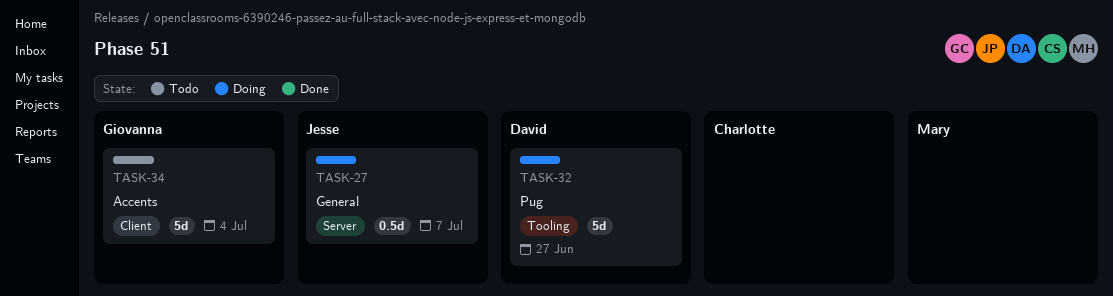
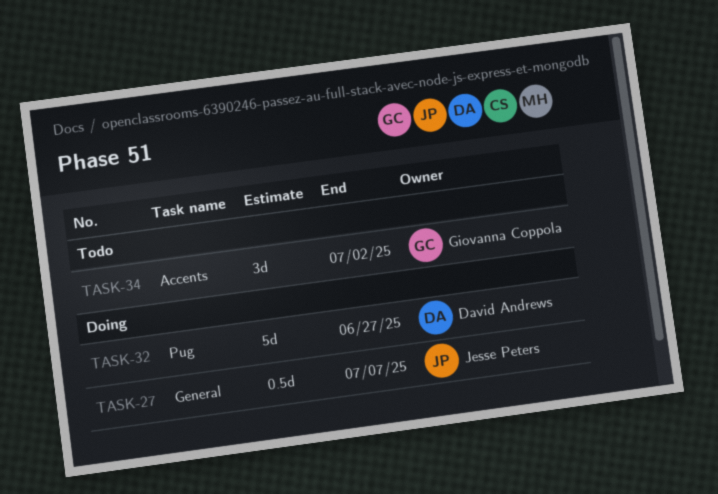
TASK-34, estimate: 5d -> 3d
TASK-34, due: Jul 4 -> Jul 2

